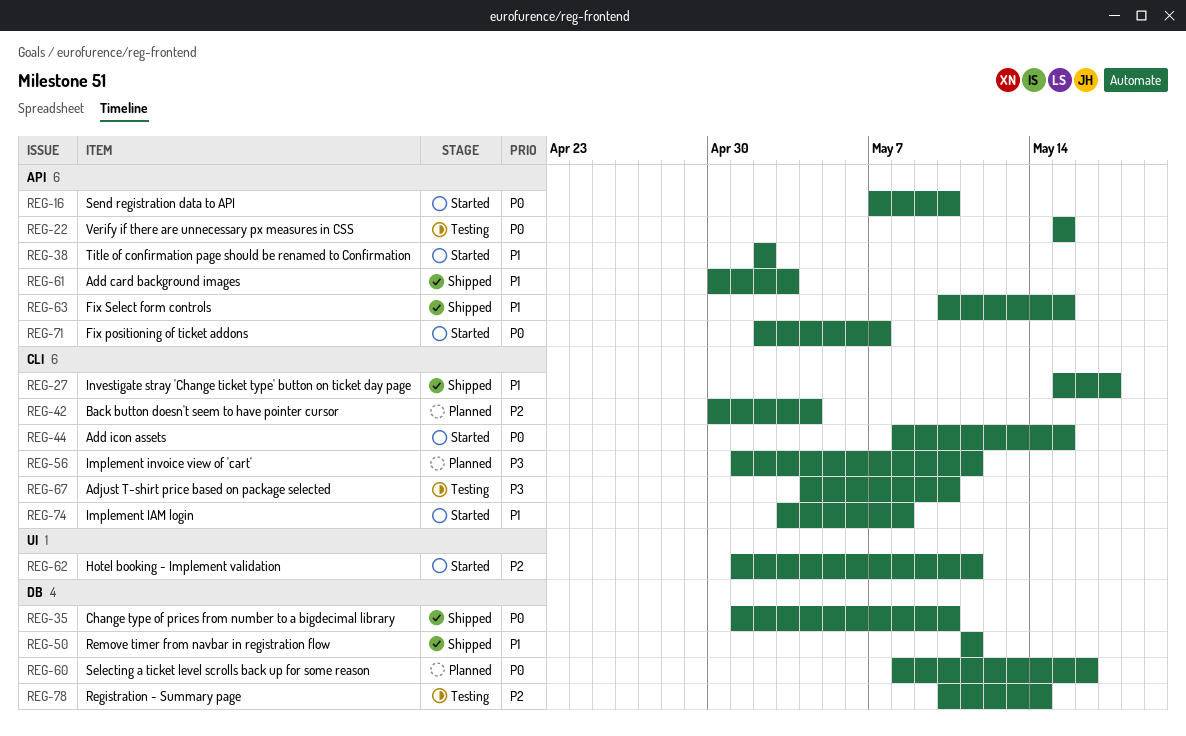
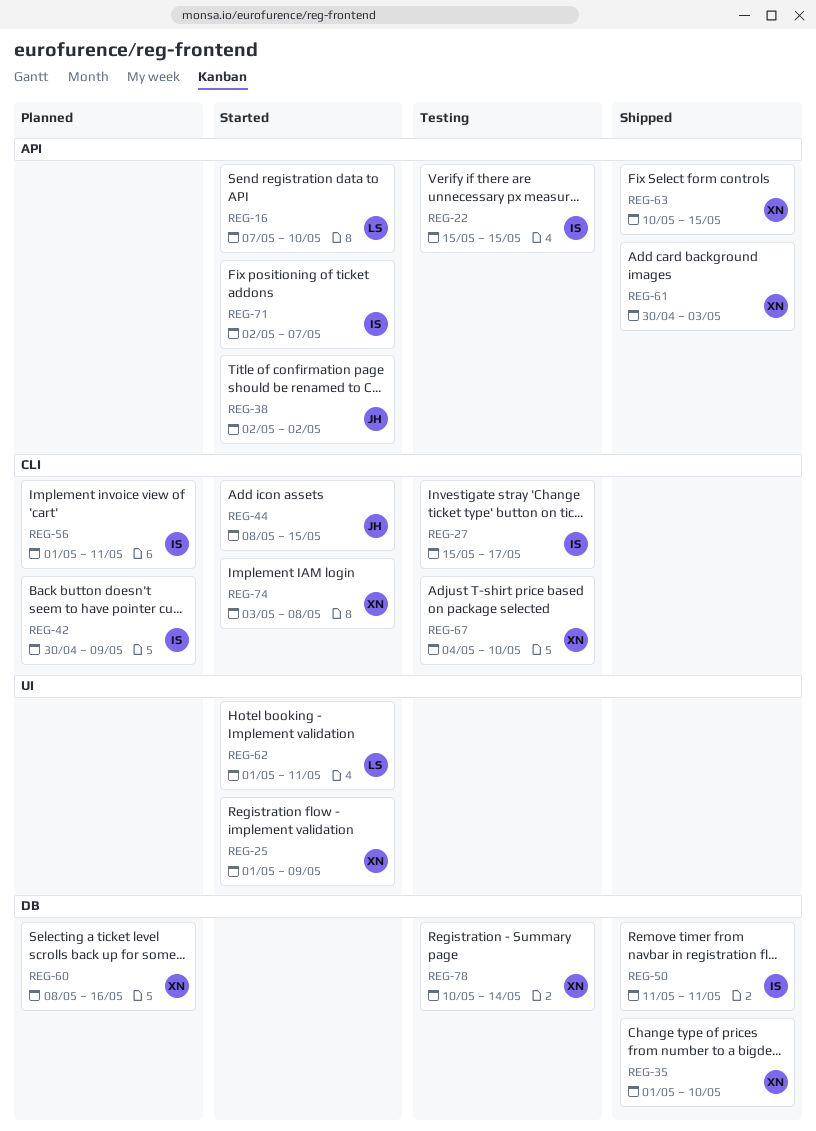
REG-25: none -> present
REG-27, status: Shipped -> Testing
REG-42, due: May 4 -> May 9

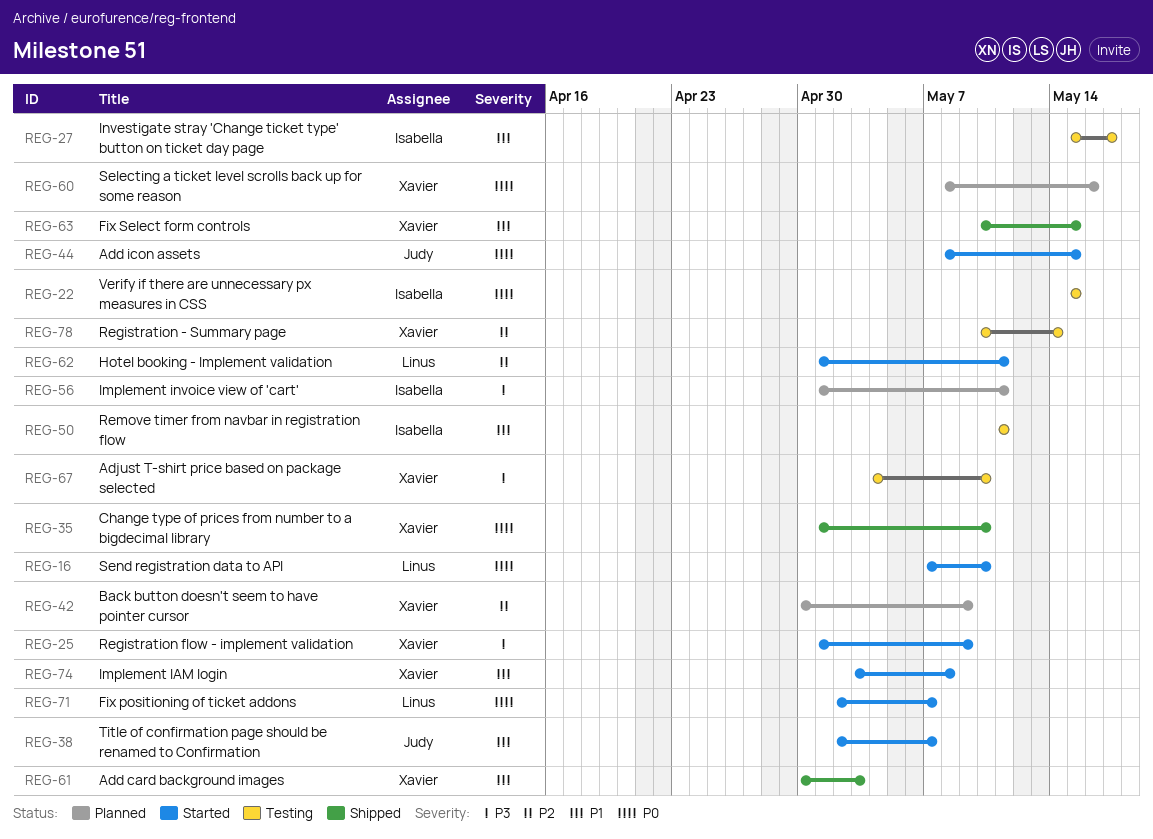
REG-38, due: May 2 -> May 7
REG-42, owner: Isabella -> Xavier
REG-50, status: Shipped -> Testing
REG-71, owner: Isabella -> Linus

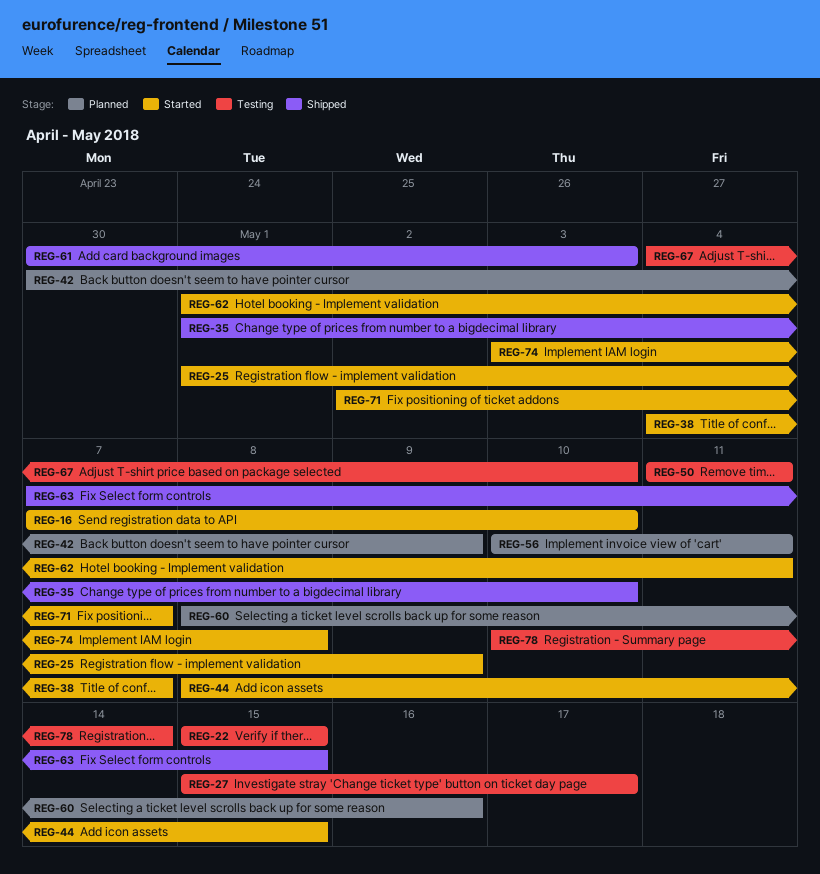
REG-38, start: May 2 -> May 4
REG-56, start: May 1 -> May 10
REG-63, start: May 10 -> May 7

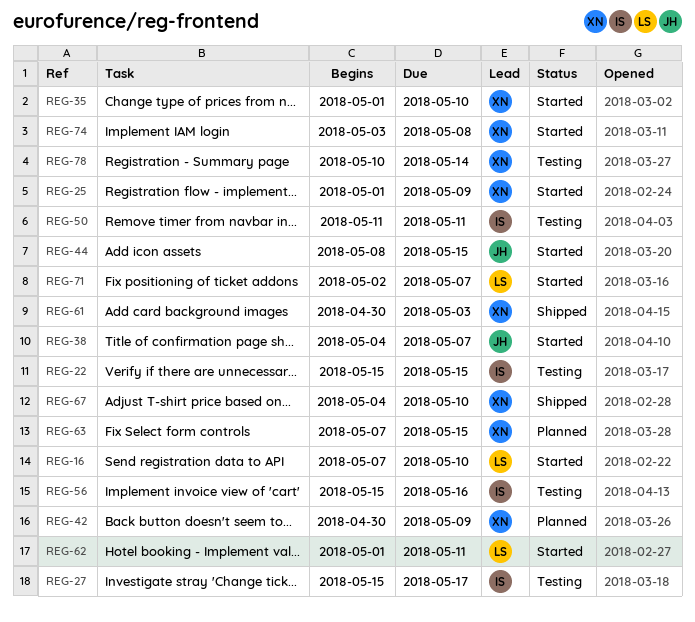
REG-35, status: Shipped -> Started
REG-56, status: Planned -> Testing
REG-56, start: May 10 -> May 15
REG-56, due: May 11 -> May 16
REG-60: present -> none
REG-63, status: Shipped -> Planned
REG-67, status: Testing -> Shipped

